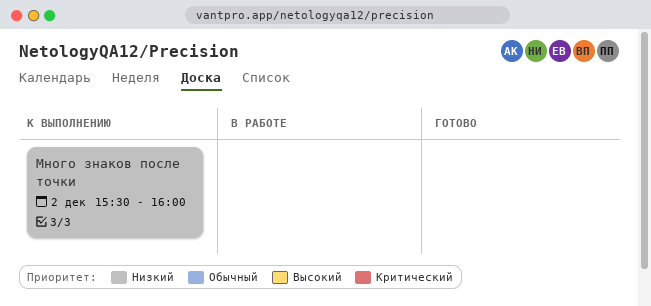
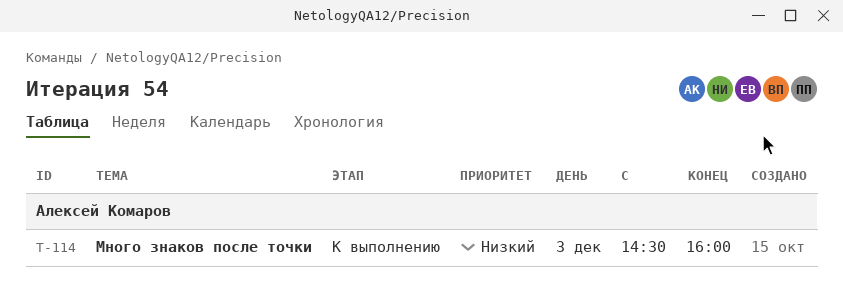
Много знаков после точки, day: Dec 2 -> Dec 3
Много знаков после точки, begins: 15:30 -> 14:30

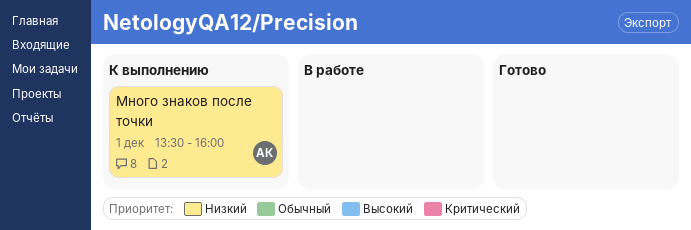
Много знаков после точки, day: Dec 3 -> Dec 1
Много знаков после точки, begins: 14:30 -> 13:30

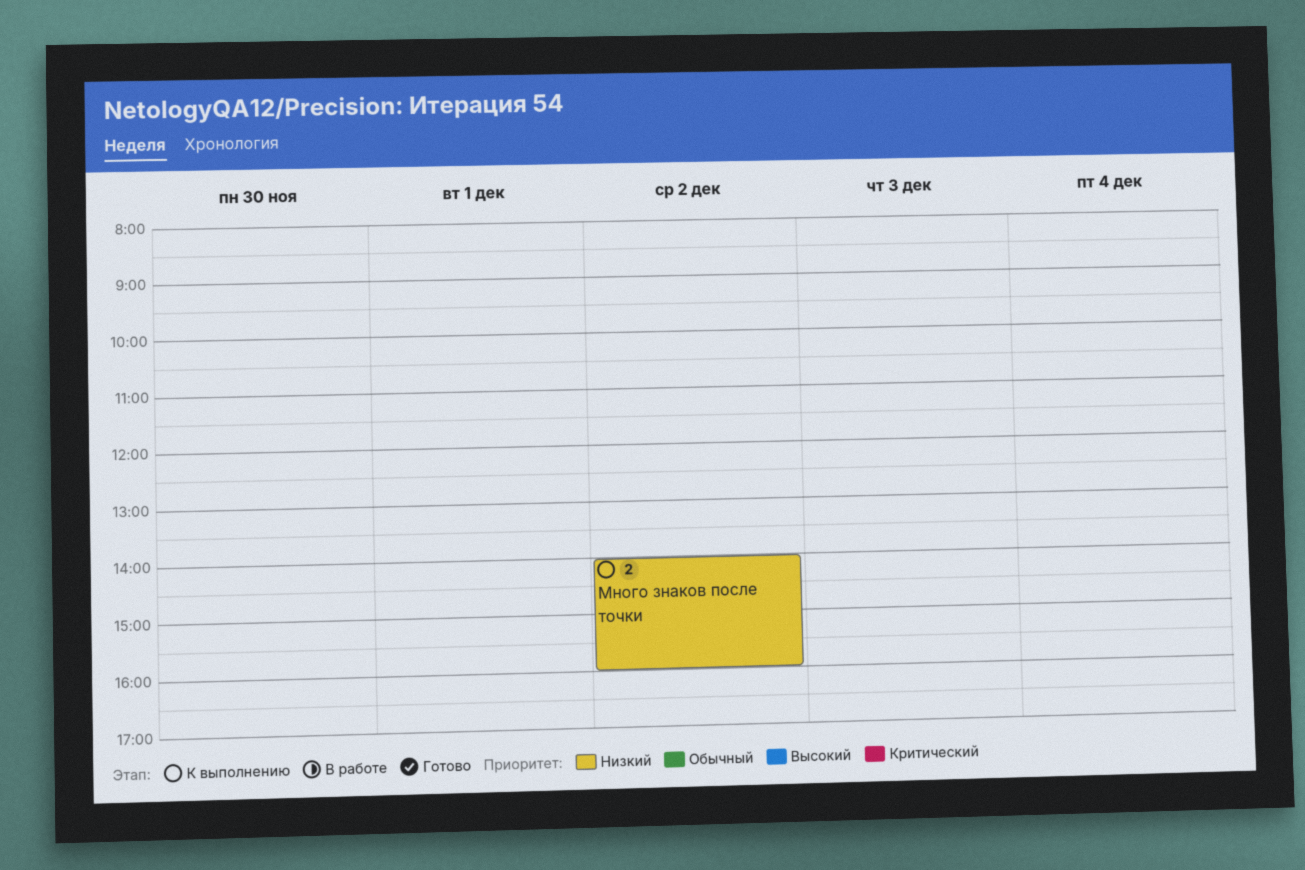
Много знаков после точки, day: Dec 1 -> Dec 2
Много знаков после точки, begins: 13:30 -> 14:00

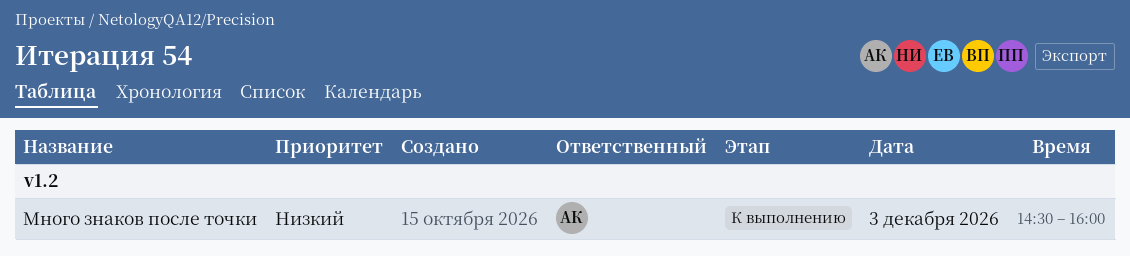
Много знаков после точки, day: Dec 2 -> Dec 3
Много знаков после точки, begins: 14:00 -> 14:30

